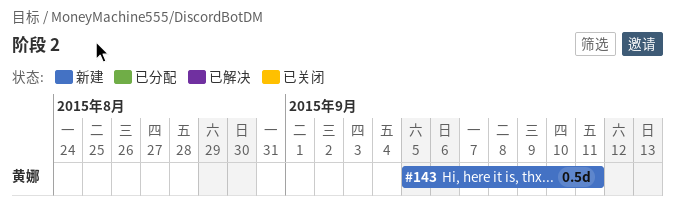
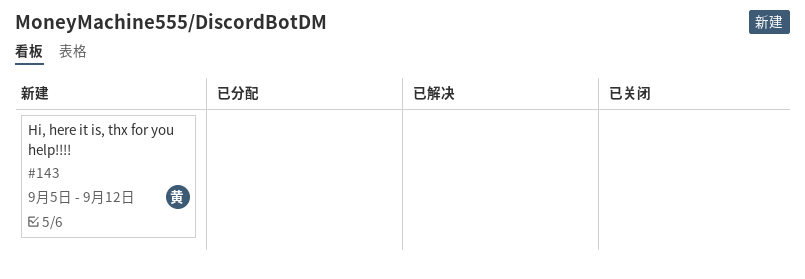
#143, due: Sep 11 -> Sep 12

